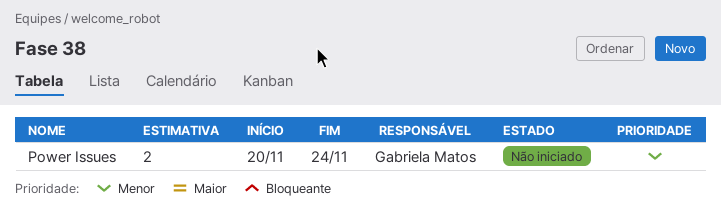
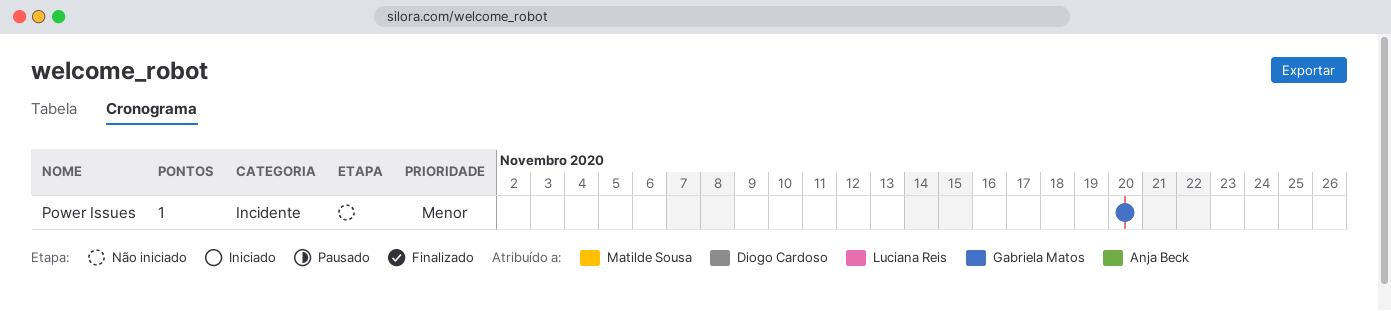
Power Issues, estimate: 2 -> 1
Power Issues, due: Nov 24 -> Nov 20

